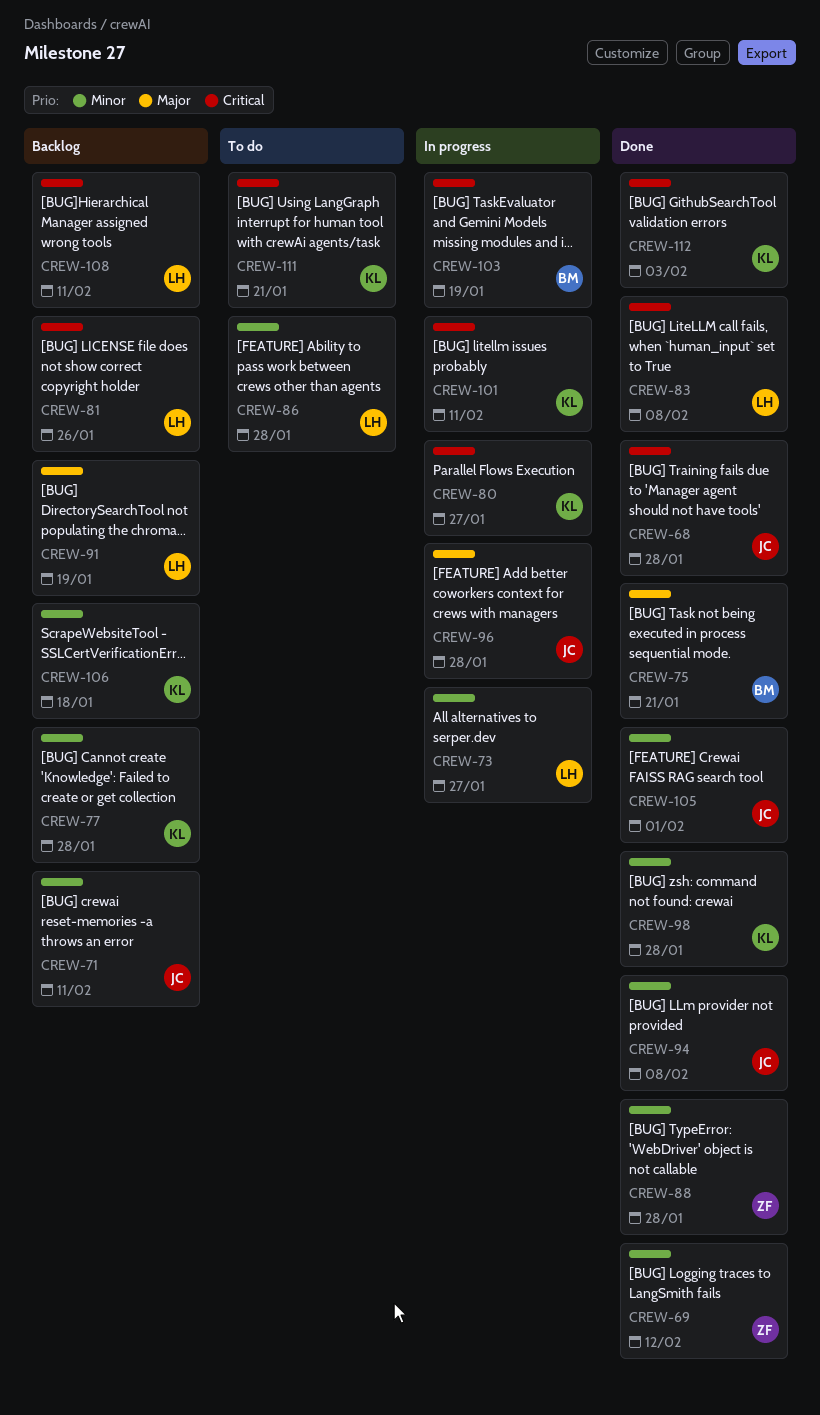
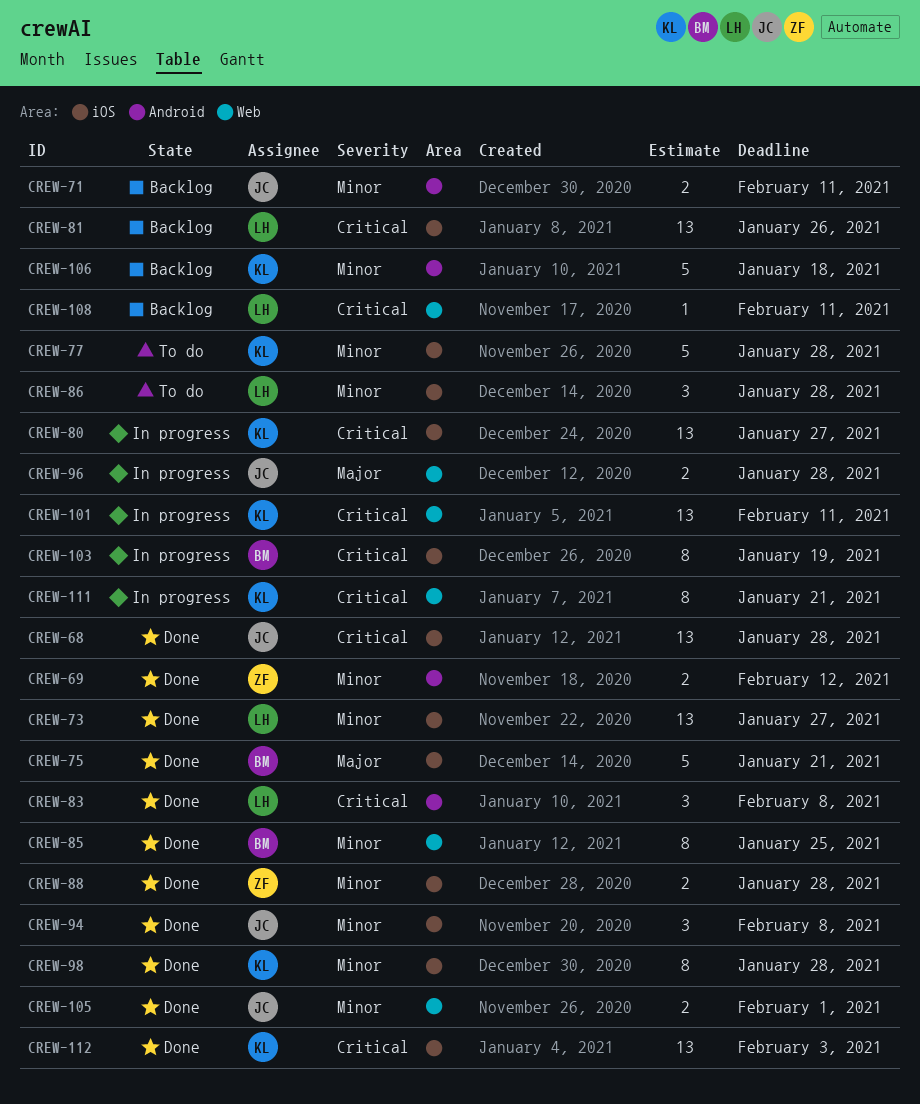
CREW-73, status: In progress -> Done
CREW-77, status: Backlog -> To do
CREW-85: none -> present
CREW-91: present -> none
CREW-111, status: To do -> In progress

